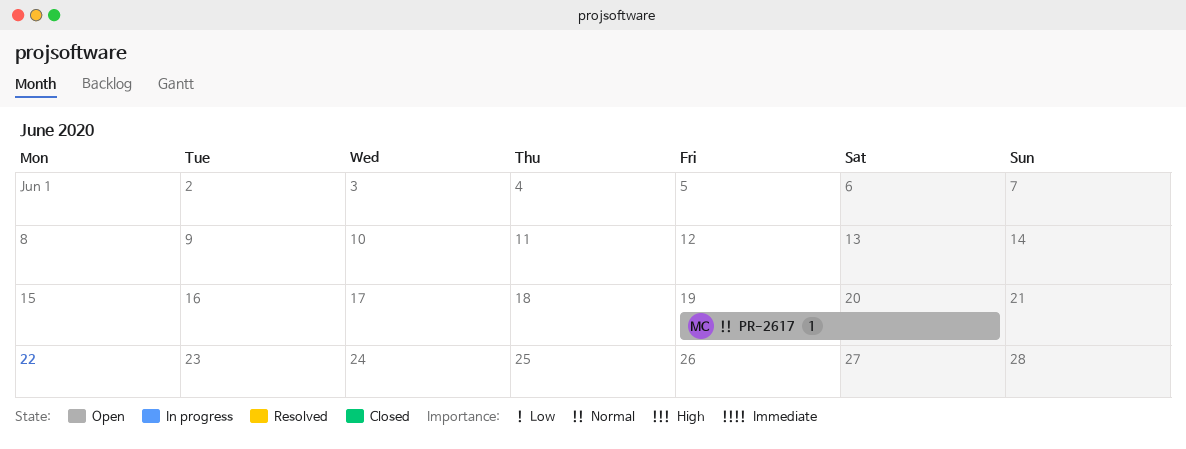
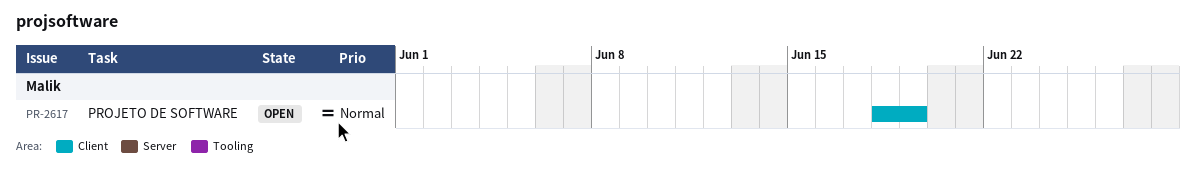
PR-2617, start: Jun 19 -> Jun 18
PR-2617, due: Jun 20 -> Jun 19

